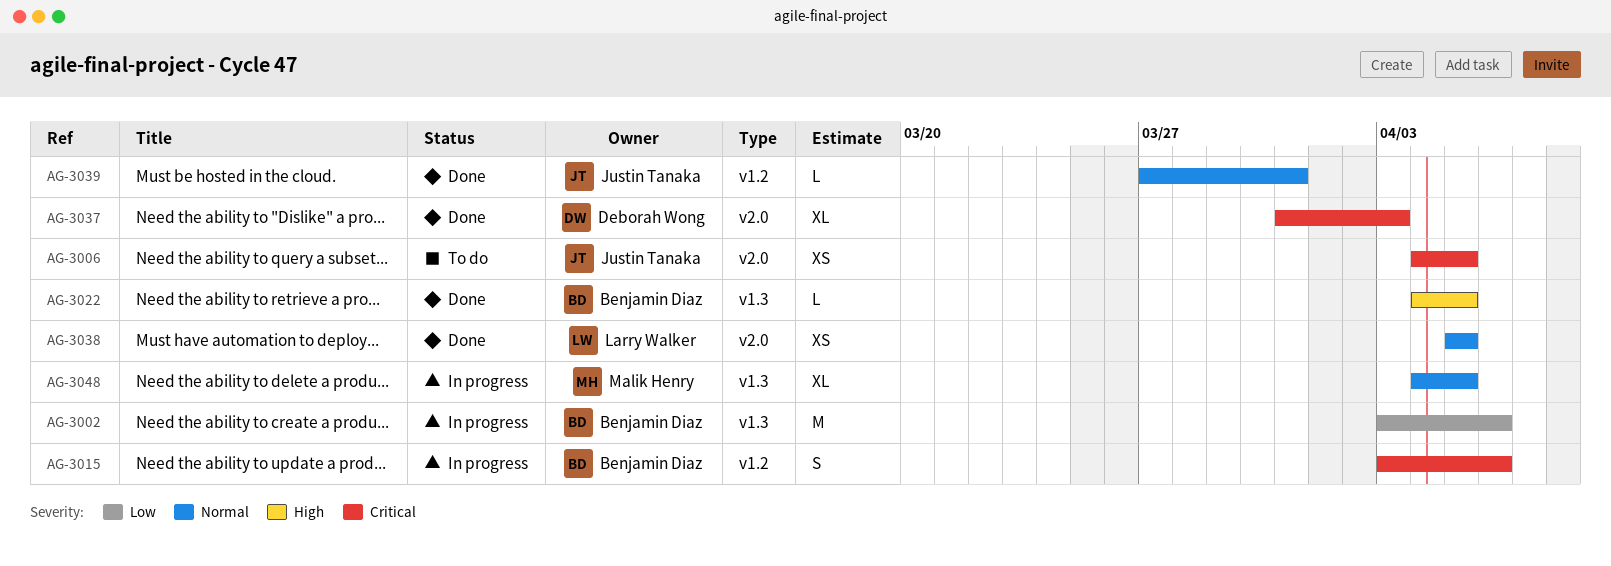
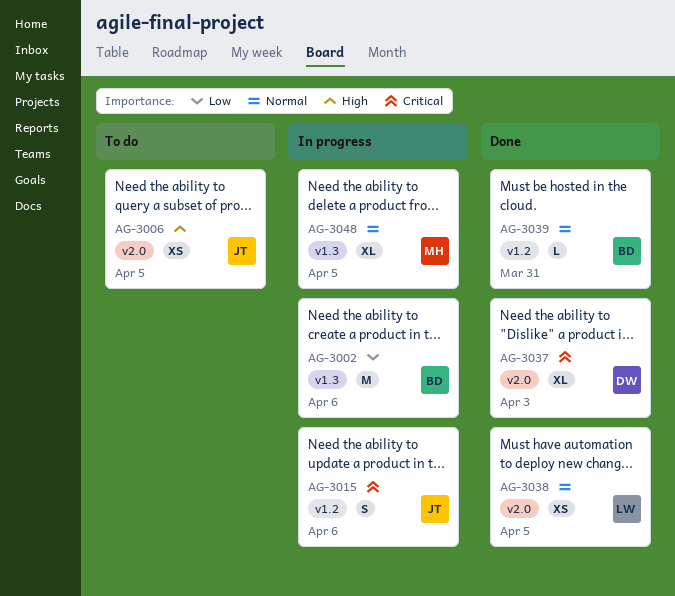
AG-3006, priority: Critical -> High
AG-3015, owner: Benjamin Diaz -> Justin Tanaka
AG-3022: present -> none
AG-3039, owner: Justin Tanaka -> Benjamin Diaz

